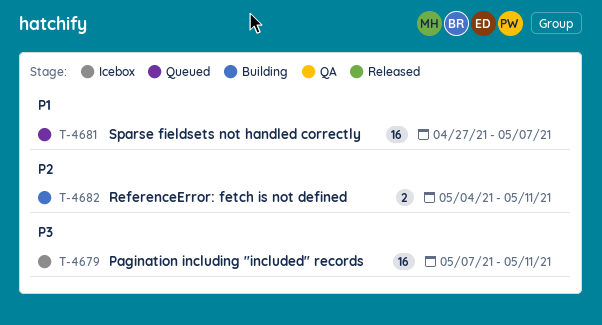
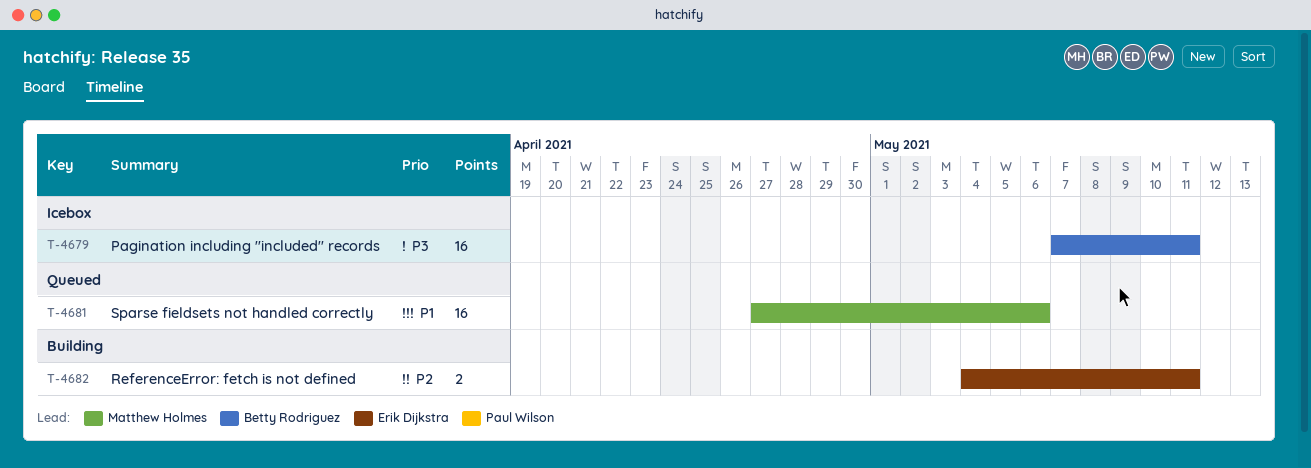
T-4681, due: May 7 -> May 6

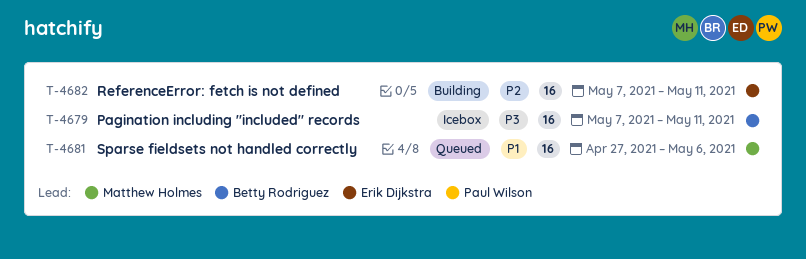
T-4682, estimate: 2 -> 16
T-4682, start: May 4 -> May 7

